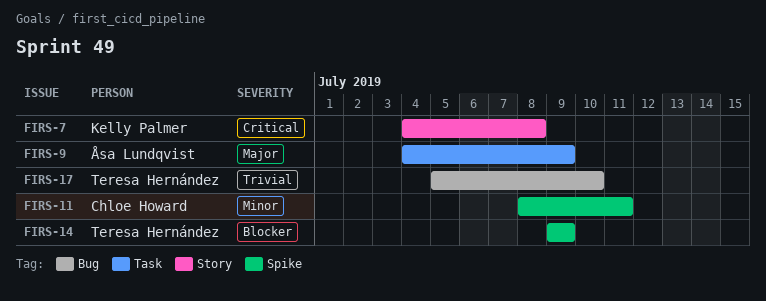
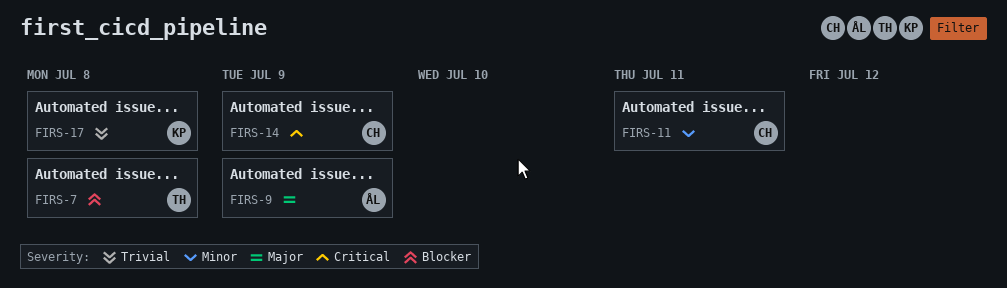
FIRS-7, owner: Kelly Palmer -> Teresa Hernández
FIRS-7, priority: Critical -> Blocker
FIRS-14, owner: Teresa Hernández -> Chloe Howard
FIRS-14, priority: Blocker -> Critical
FIRS-17, owner: Teresa Hernández -> Kelly Palmer
FIRS-17, due: Jul 10 -> Jul 8

